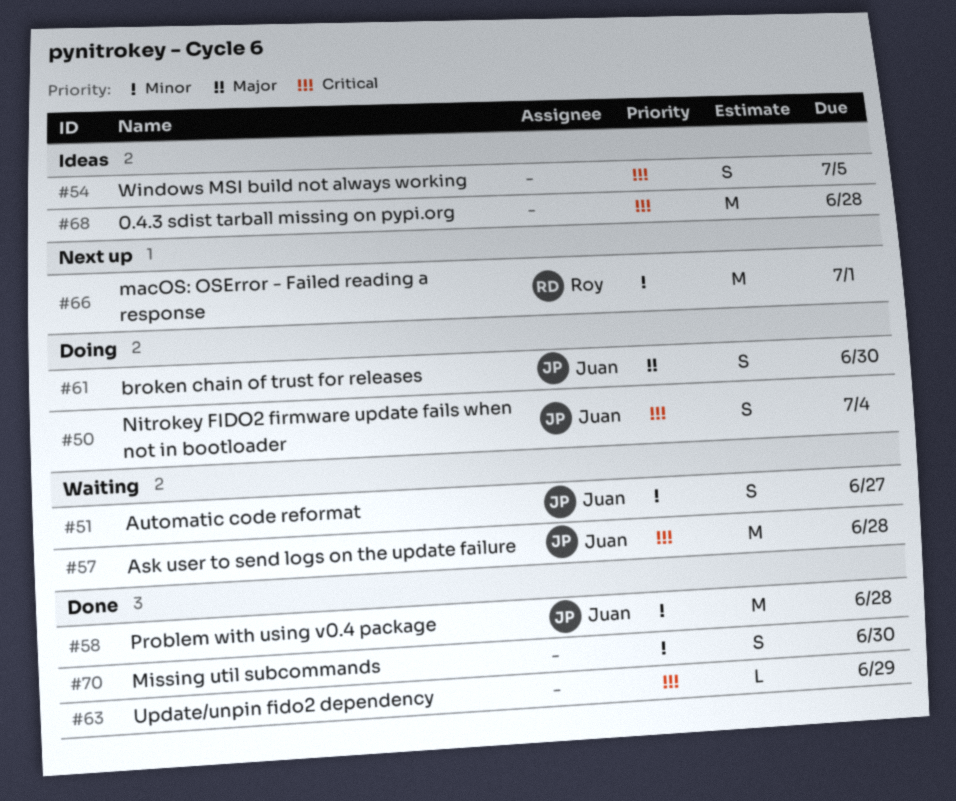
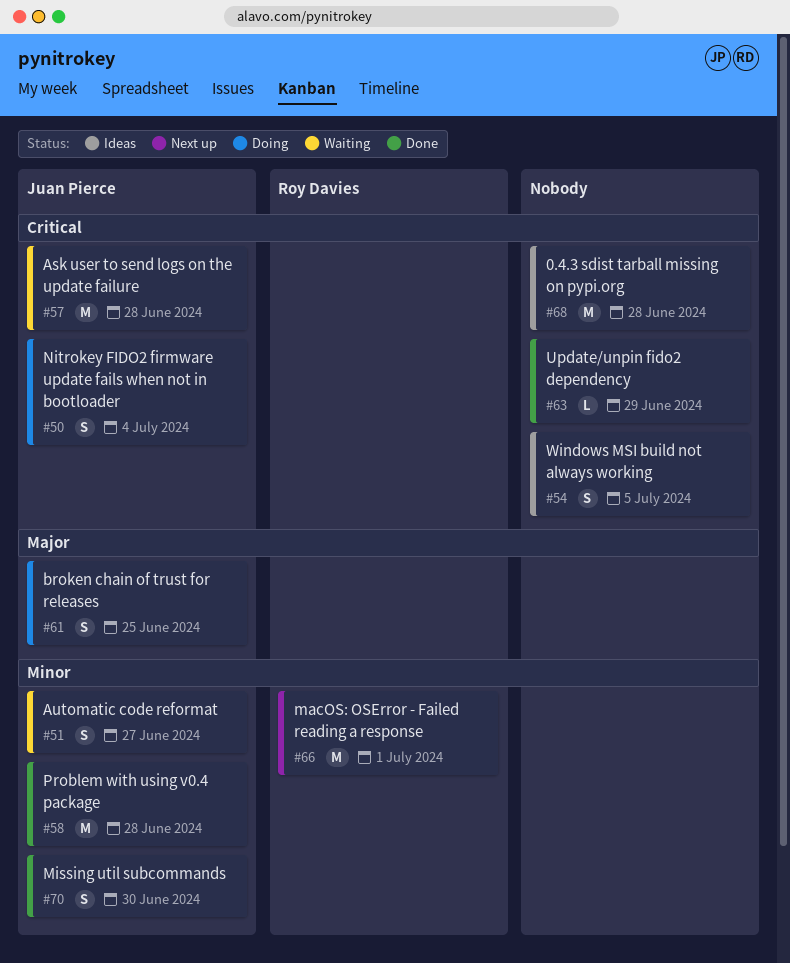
#61, due: Jun 30 -> Jun 25
#70, owner: none -> Juan Pierce

